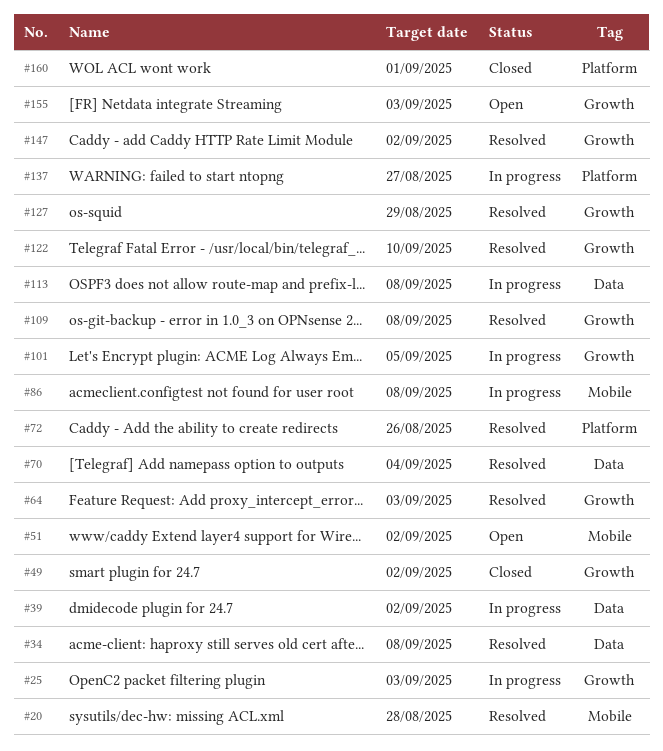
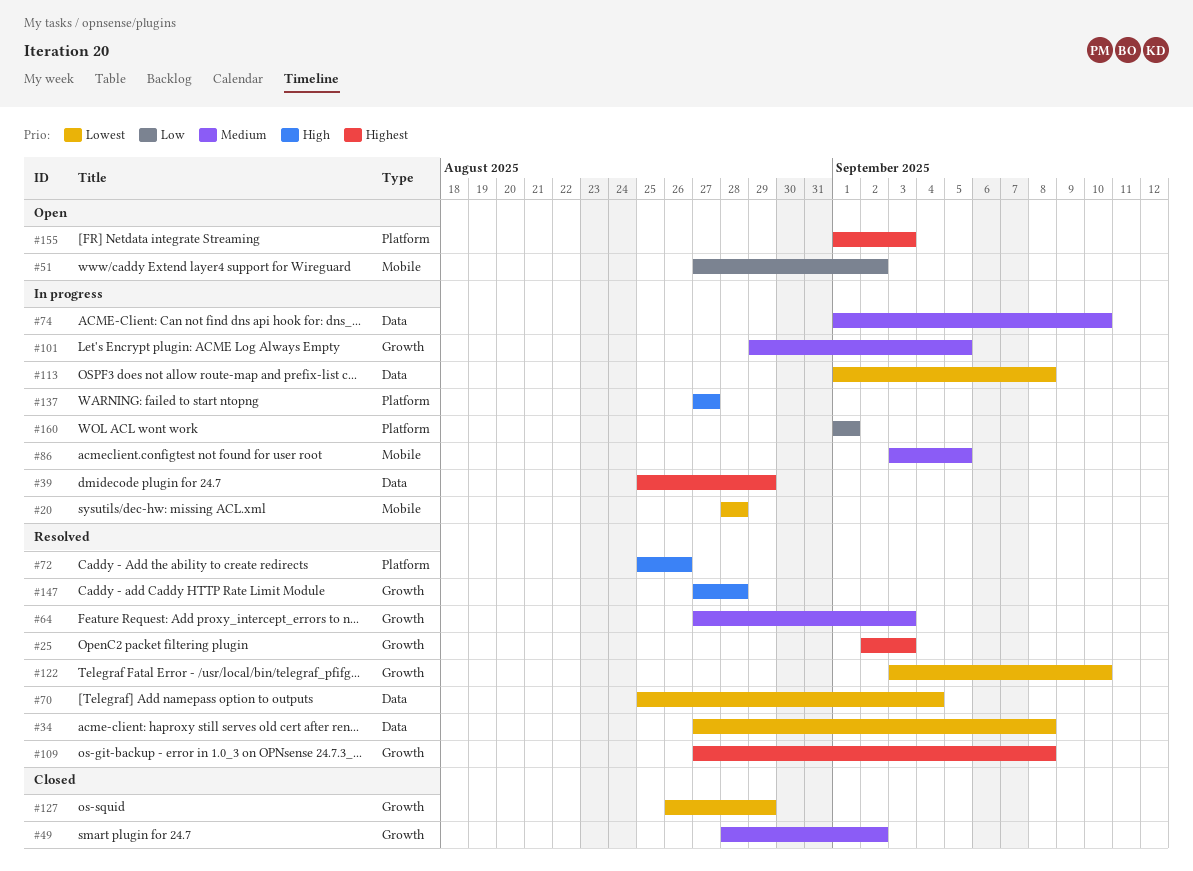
#20, status: Resolved -> In progress
#25, status: In progress -> Resolved
#39, due: Sep 2 -> Aug 29
#74: none -> present
#86, due: Sep 8 -> Sep 5
#127, status: Resolved -> Closed
#147, due: Sep 2 -> Aug 28
#155, label: Growth -> Platform
#160, status: Closed -> In progress

